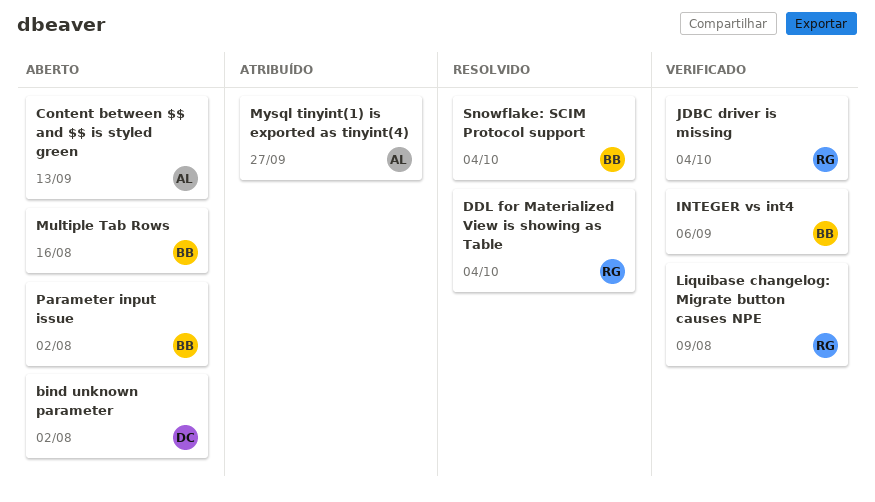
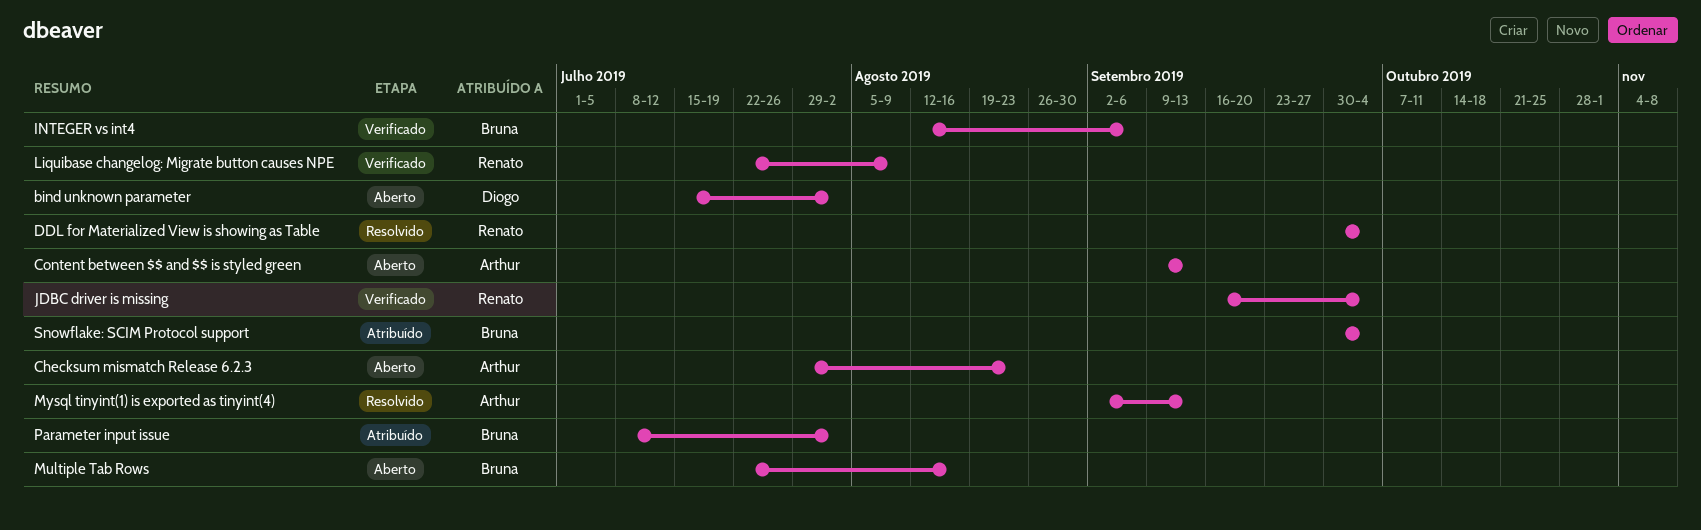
Checksum mismatch Release 6.2.3: none -> present
Mysql tinyint(1) is exported as tinyint(4), status: Atribuído -> Resolvido
Mysql tinyint(1) is exported as tinyint(4), due: Sep 27 -> Sep 13
Parameter input issue, status: Aberto -> Atribuído
Snowflake: SCIM Protocol support, status: Resolvido -> Atribuído

